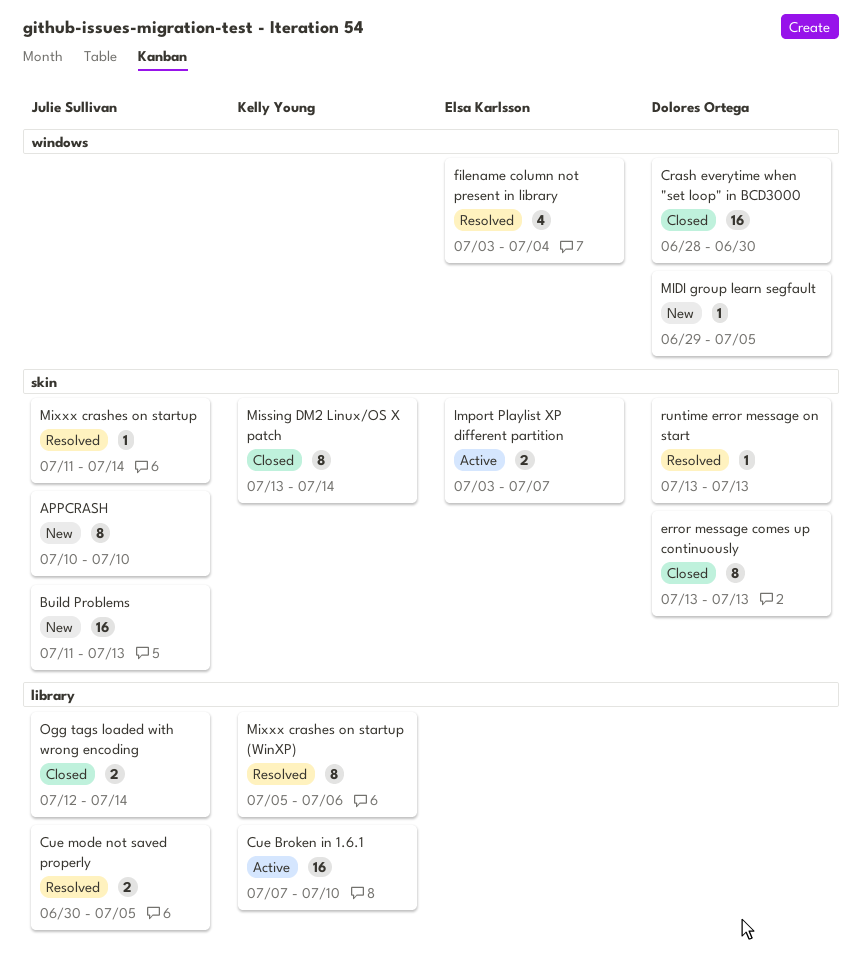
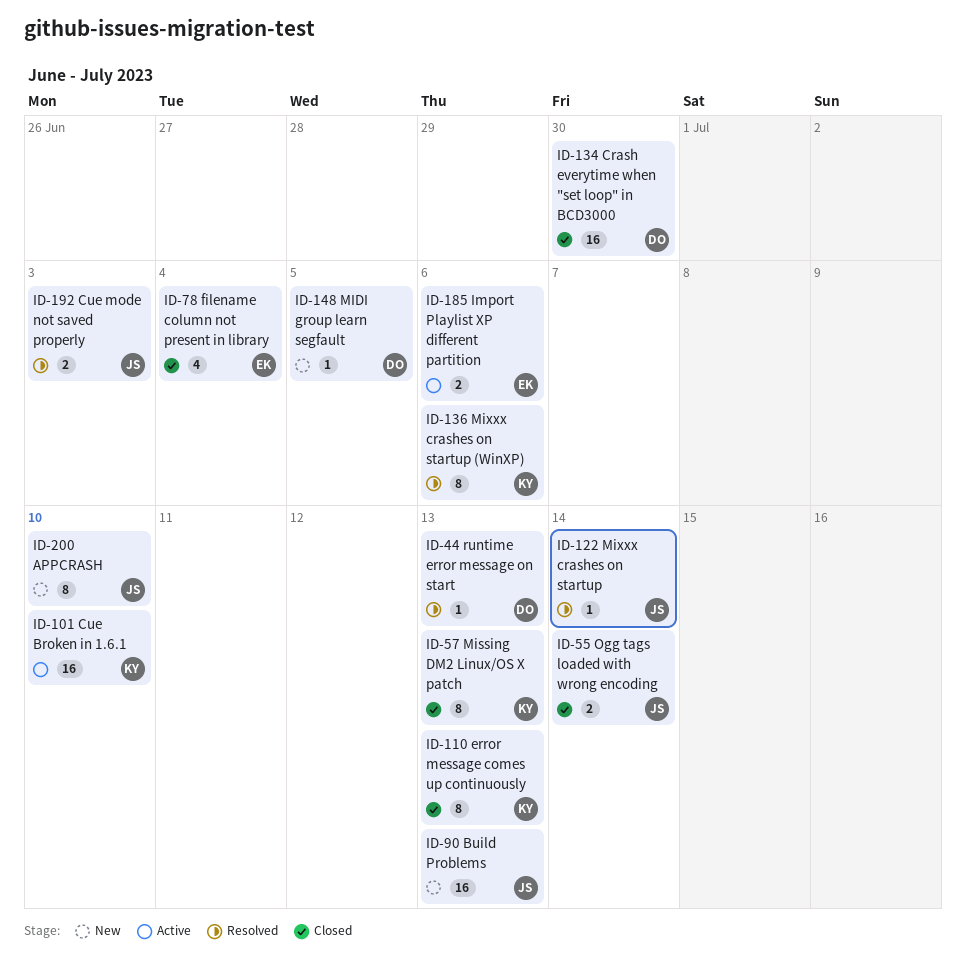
Cue mode not saved properly, due: Jul 5 -> Jul 3
error message comes up continuously, owner: Dolores Ortega -> Kelly Young
filename column not present in library, status: Resolved -> Closed
Import Playlist XP different partition, due: Jul 7 -> Jul 6
Missing DM2 Linux/OS X patch, due: Jul 14 -> Jul 13

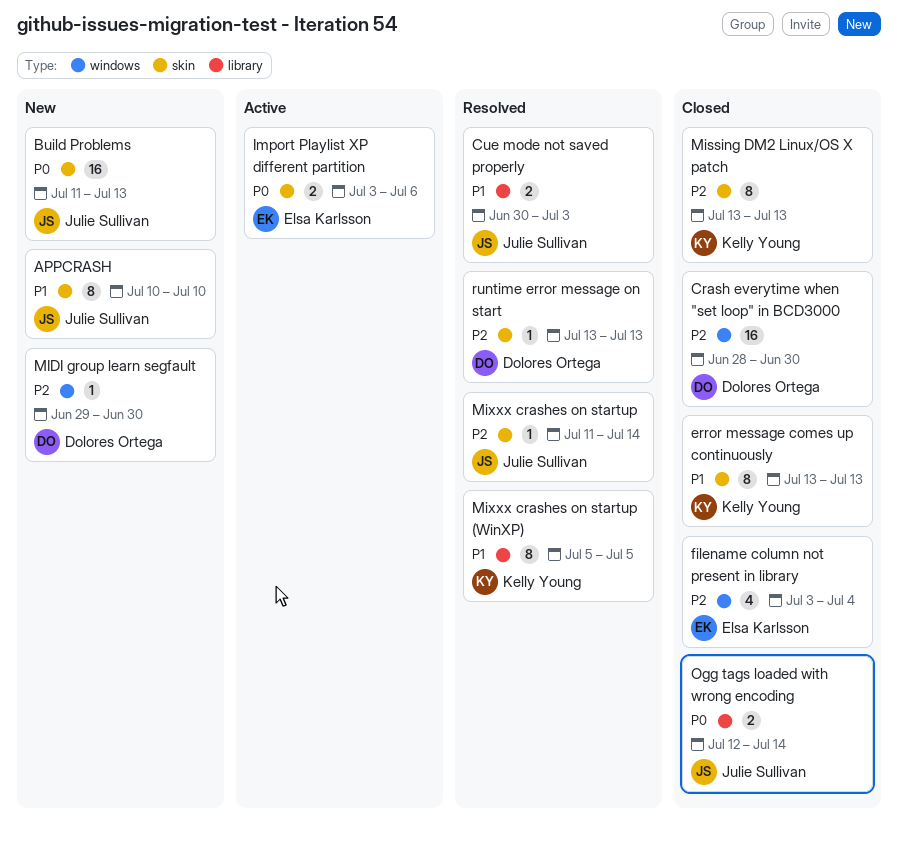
Cue Broken in 1.6.1: present -> none
MIDI group learn segfault, due: Jul 5 -> Jun 30
Mixxx crashes on startup (WinXP), due: Jul 6 -> Jul 5

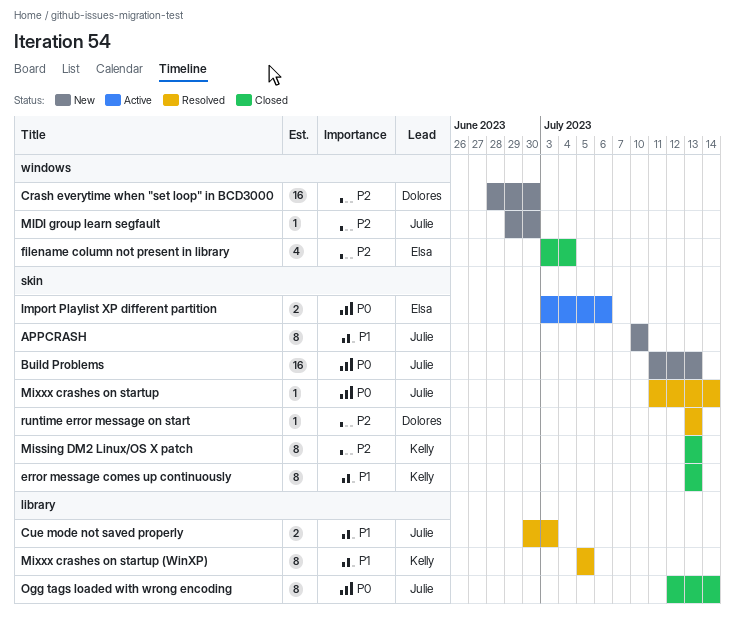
Crash everytime when "set loop" in BCD3000, status: Closed -> New
MIDI group learn segfault, owner: Dolores Ortega -> Julie Sullivan
Mixxx crashes on startup, priority: P2 -> P0
Ogg tags loaded with wrong encoding, estimate: 2 -> 8

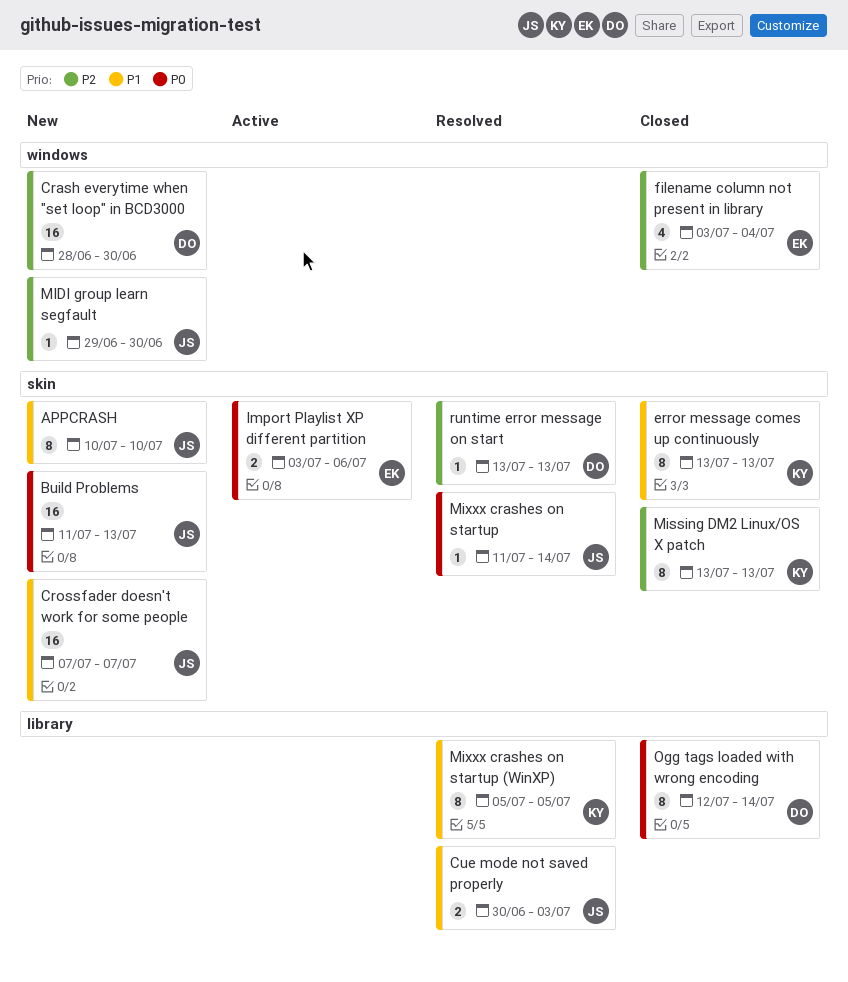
Crossfader doesn't work for some people: none -> present
Ogg tags loaded with wrong encoding, owner: Julie -> Dolores

